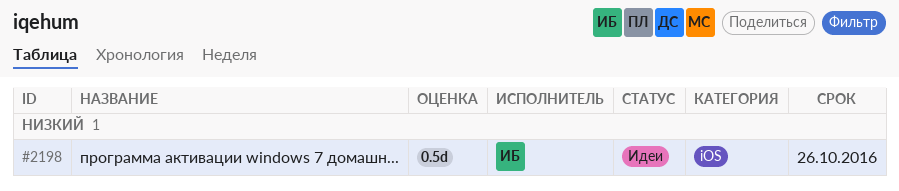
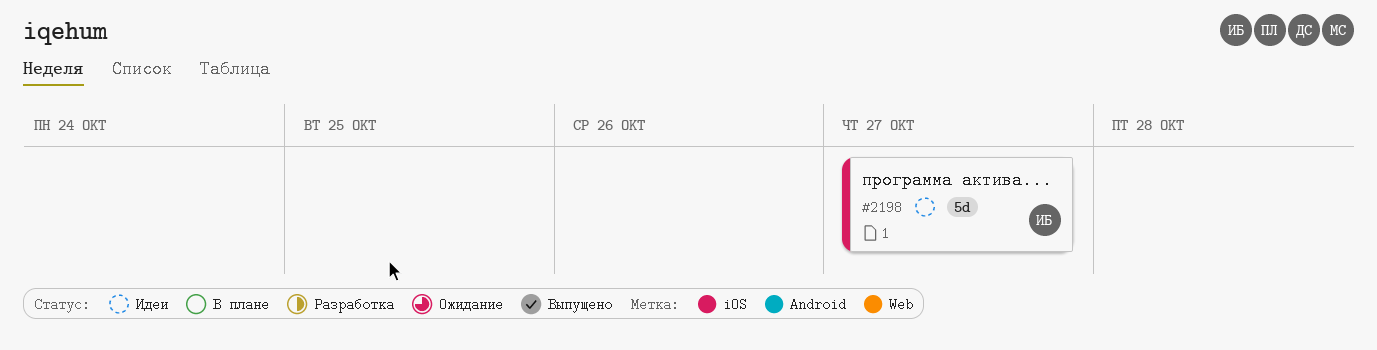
#2198, estimate: 0.5d -> 5d
#2198, due: Oct 26 -> Oct 27

